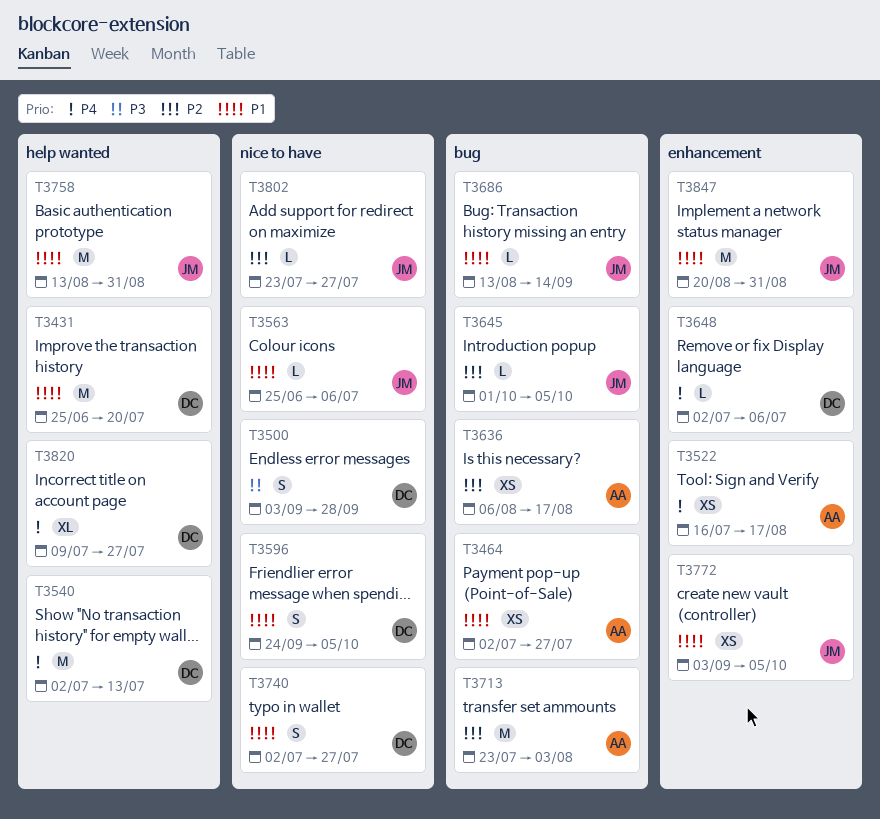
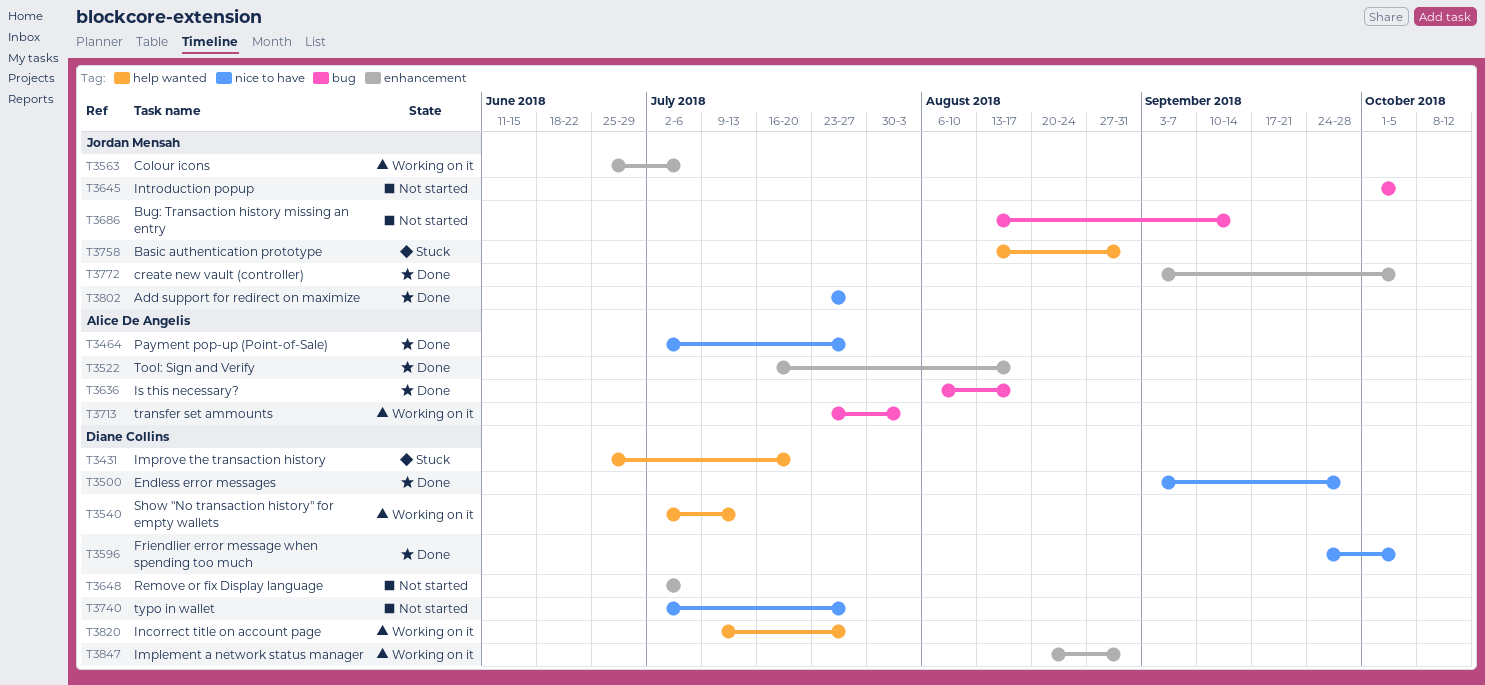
T3464, label: bug -> nice to have
T3563, label: nice to have -> enhancement
T3847, owner: Jordan Mensah -> Diane Collins

